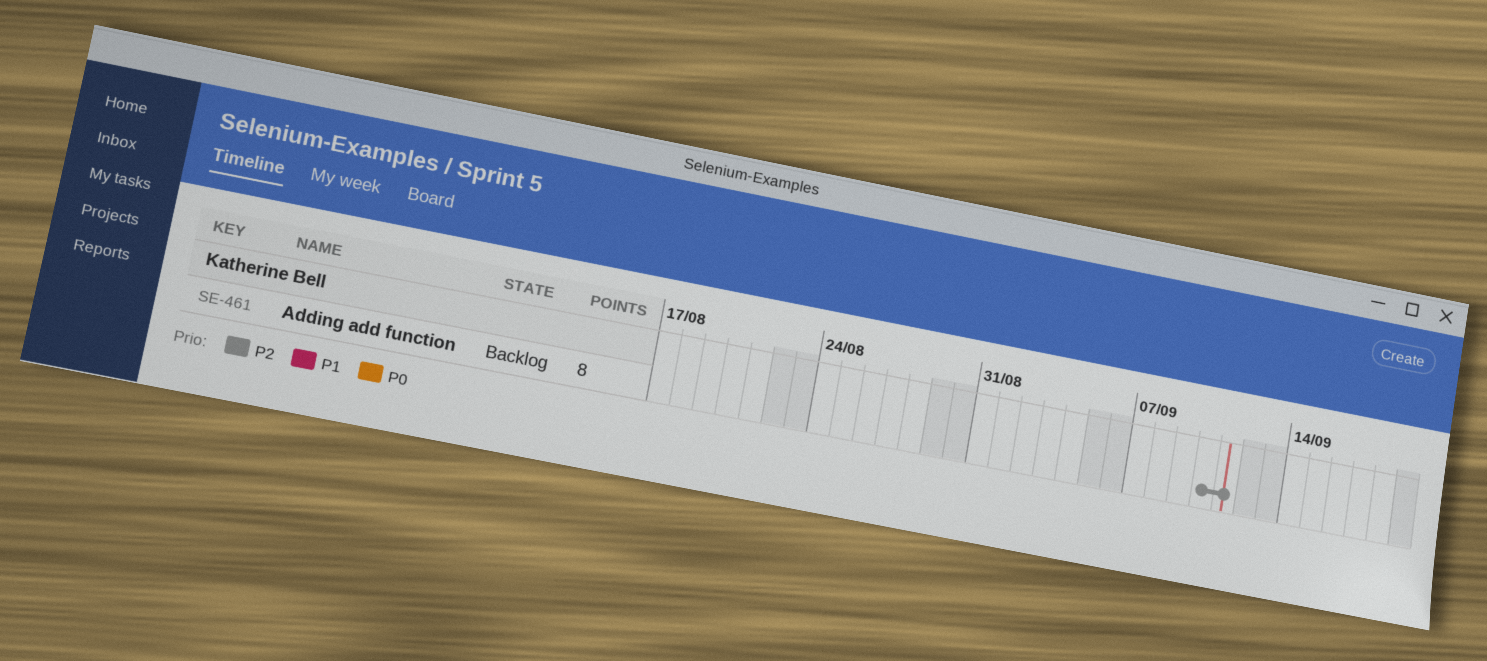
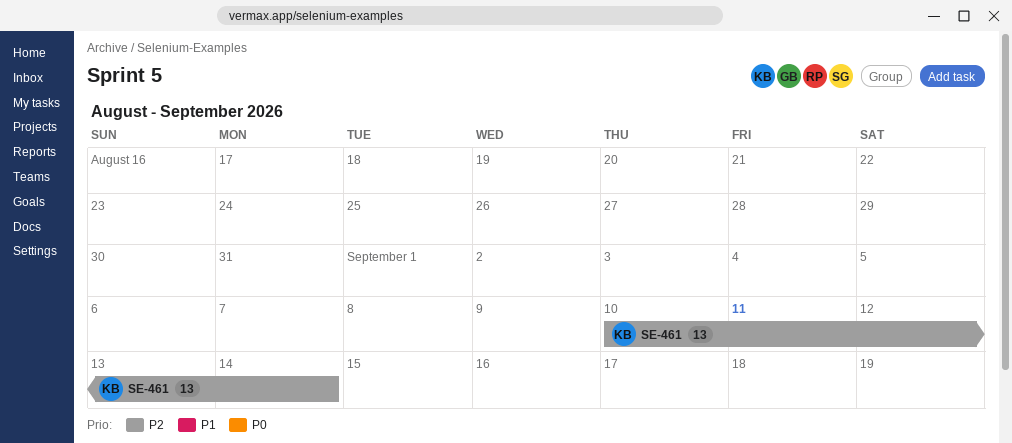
SE-461, estimate: 8 -> 13
SE-461, due: Sep 11 -> Sep 14

